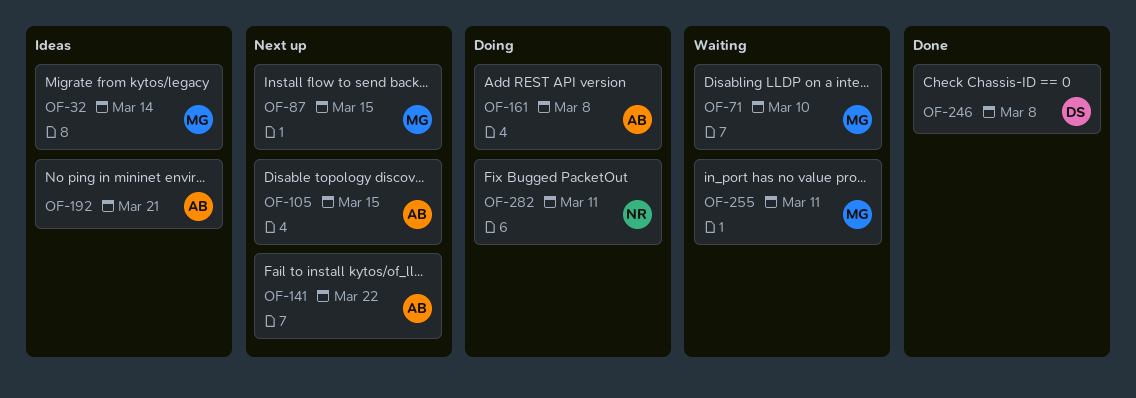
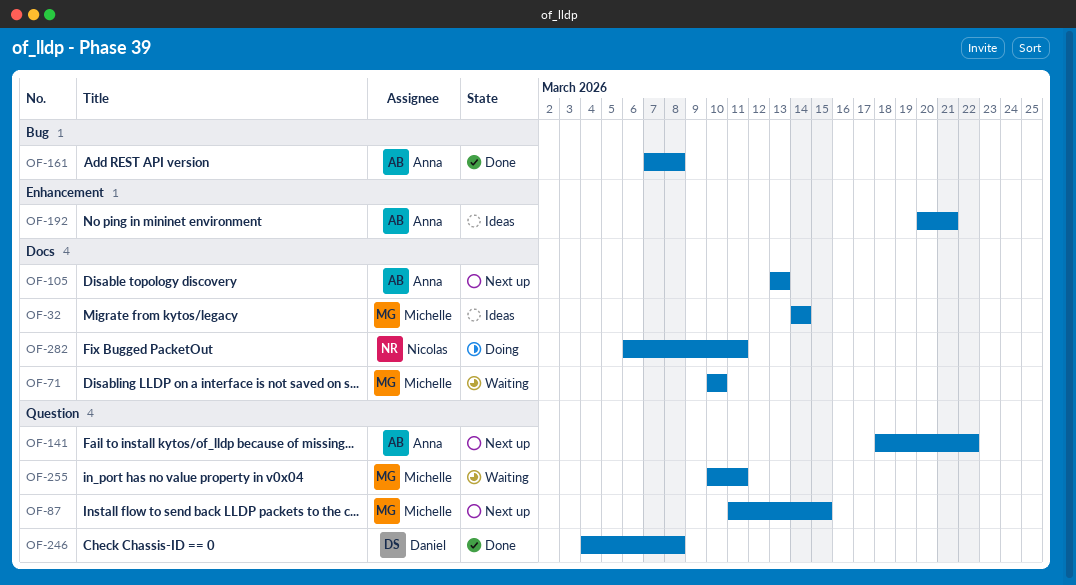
OF-105, due: Mar 15 -> Mar 13
OF-161, status: Doing -> Done

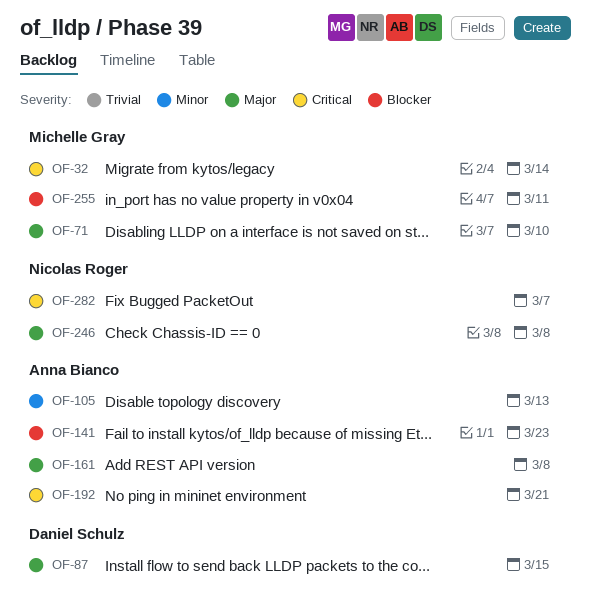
OF-87, owner: Michelle Gray -> Daniel Schulz
OF-141, due: Mar 22 -> Mar 23
OF-246, owner: Daniel Schulz -> Nicolas Roger
OF-282, due: Mar 11 -> Mar 7

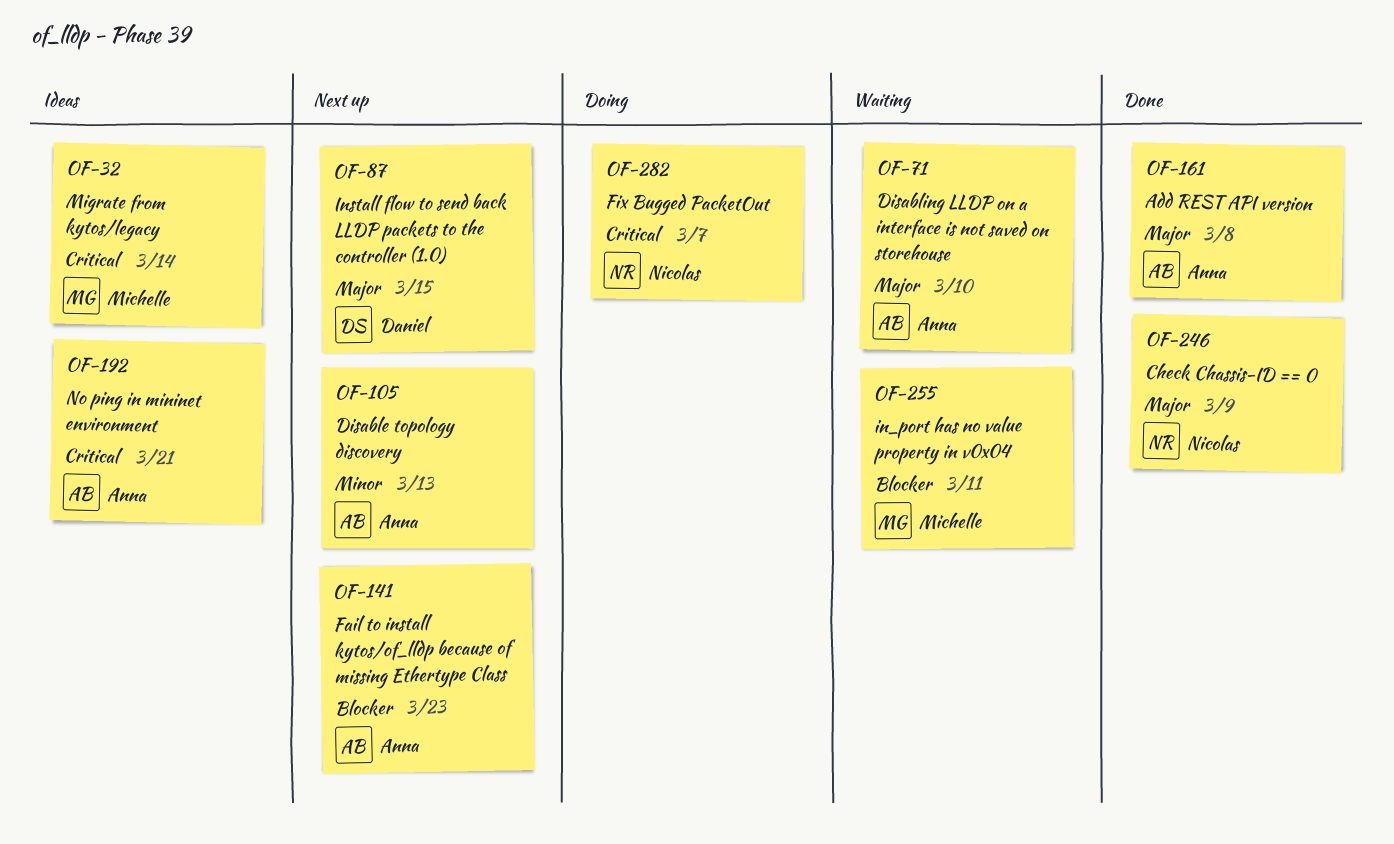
OF-71, owner: Michelle Gray -> Anna Bianco
OF-246, due: Mar 8 -> Mar 9

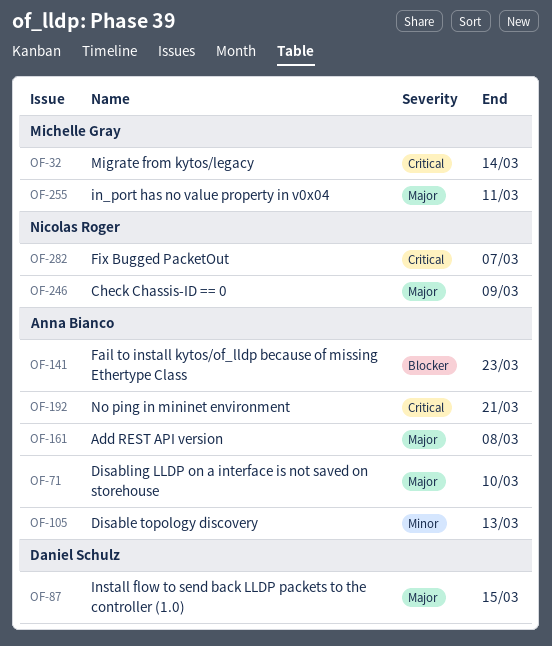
OF-255, priority: Blocker -> Major

